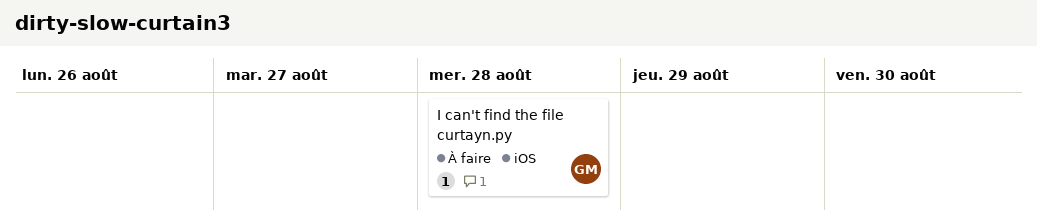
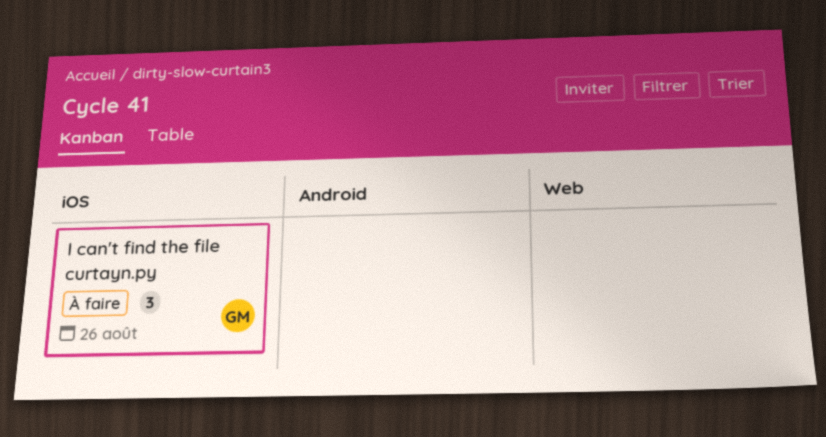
I can't find the file curtayn.py, estimate: 1 -> 3
I can't find the file curtayn.py, due: Aug 28 -> Aug 26

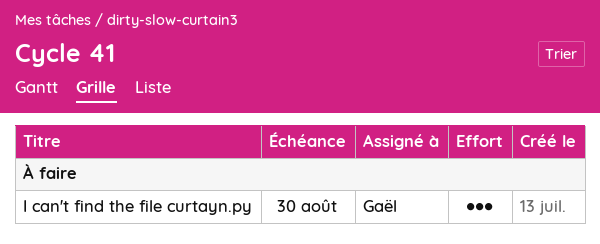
I can't find the file curtayn.py, due: Aug 26 -> Aug 30

